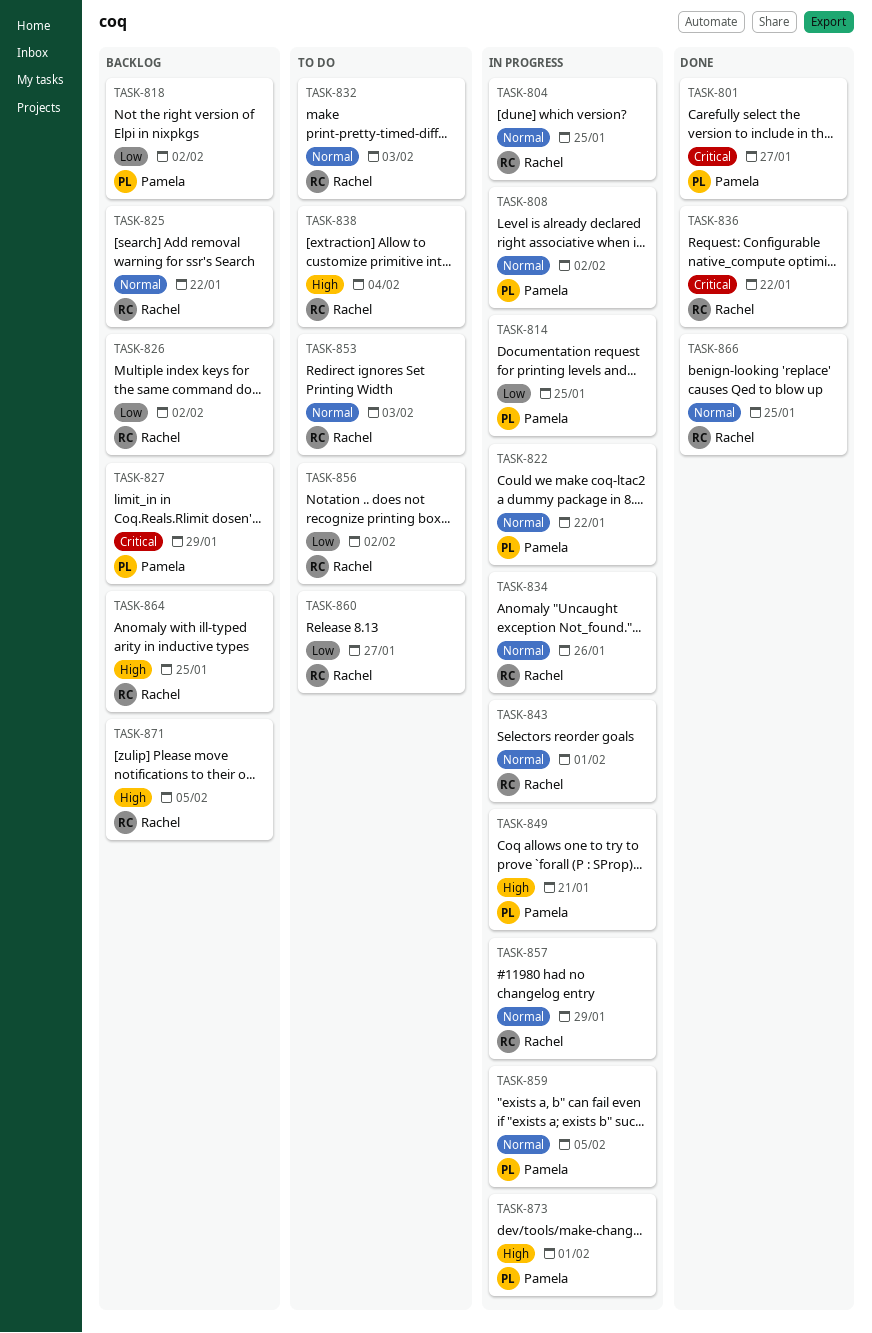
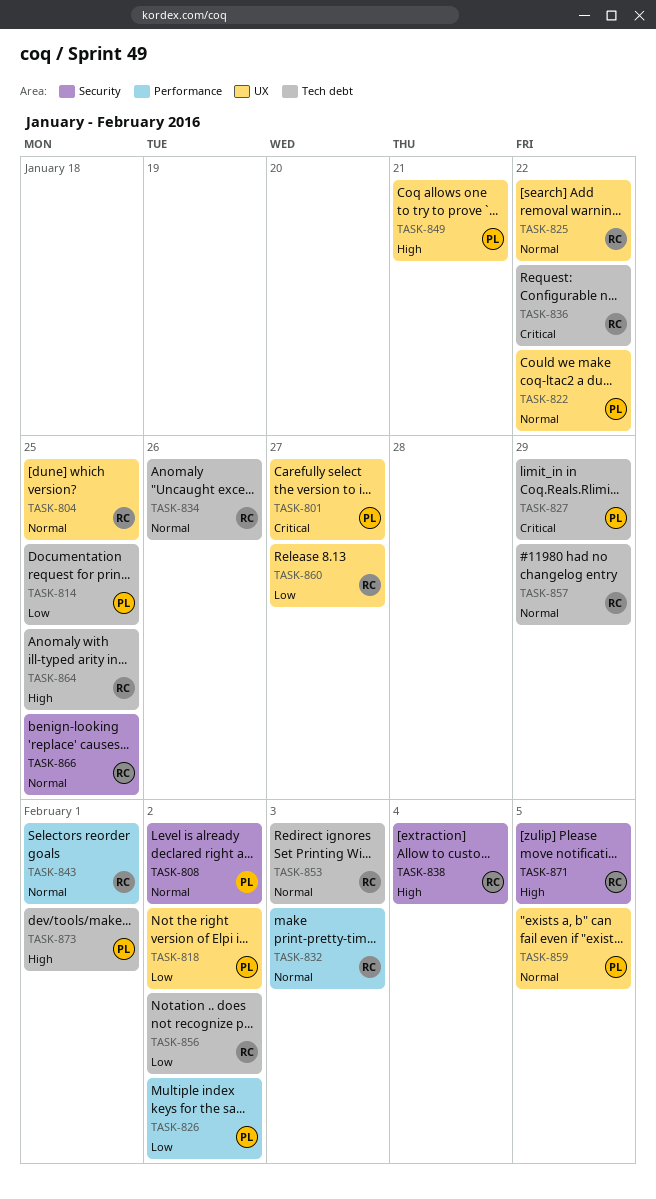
TASK-826, owner: Rachel -> Pamela

